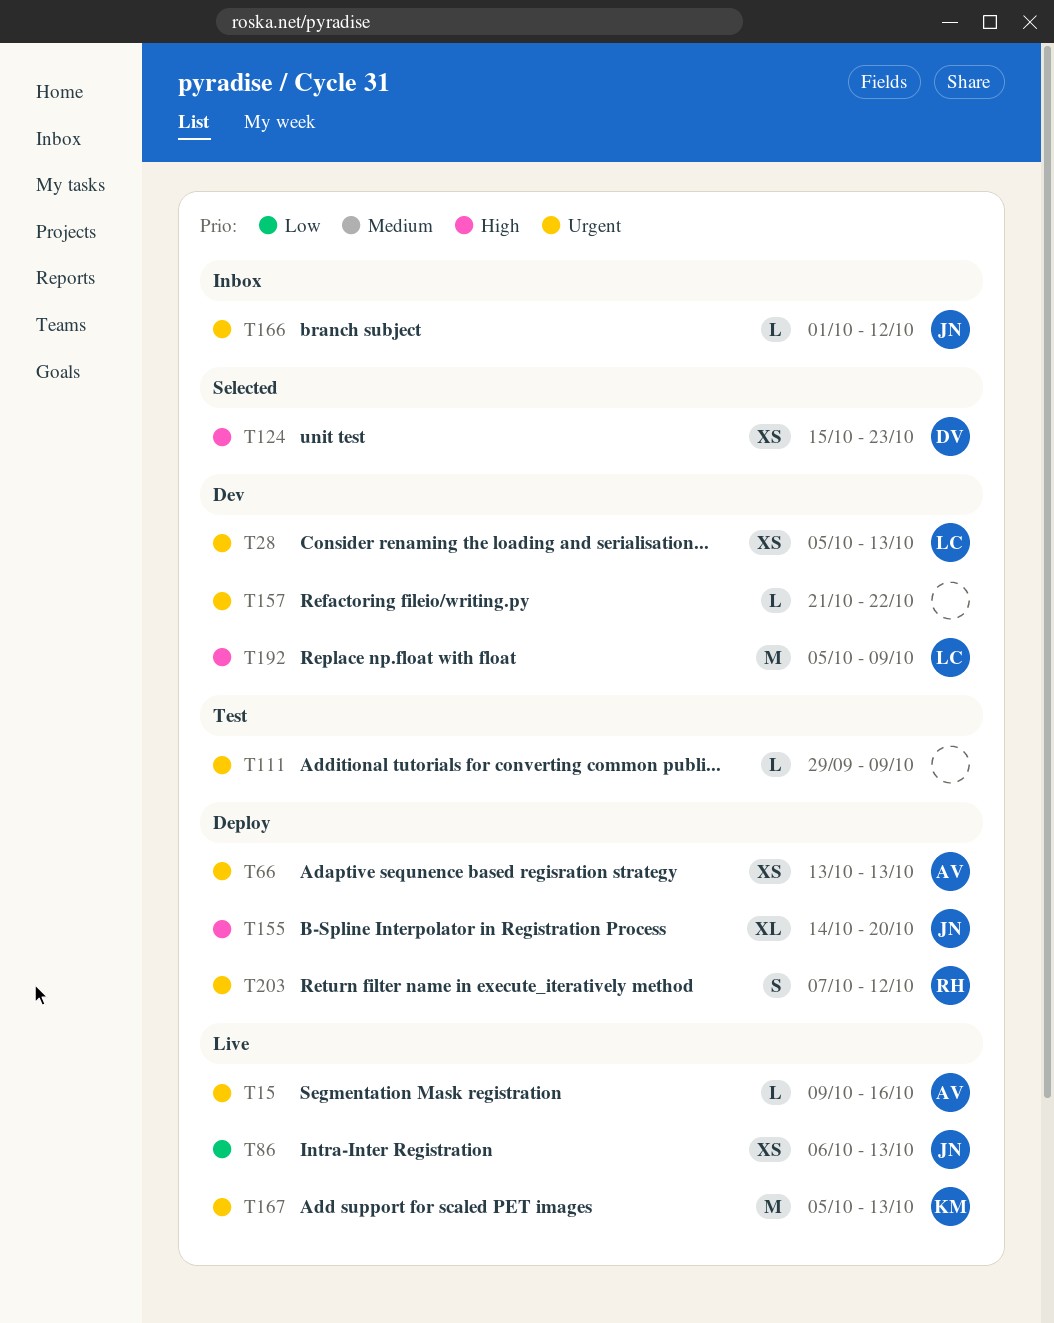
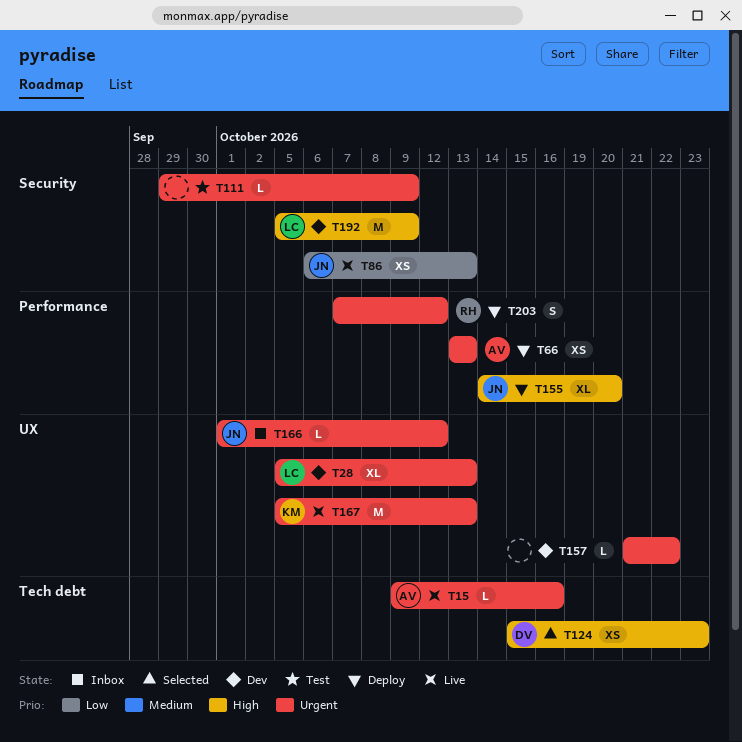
T28, estimate: XS -> XL

